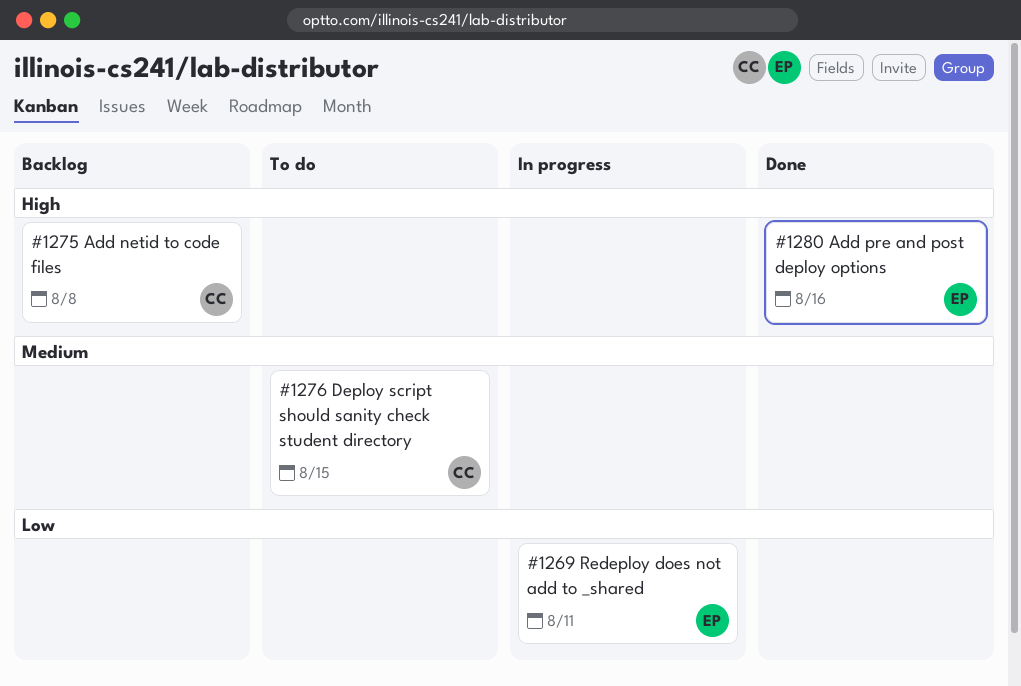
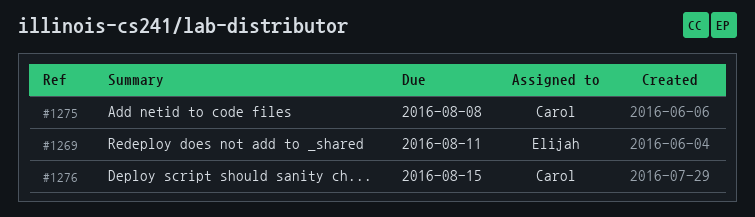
#1280: present -> none

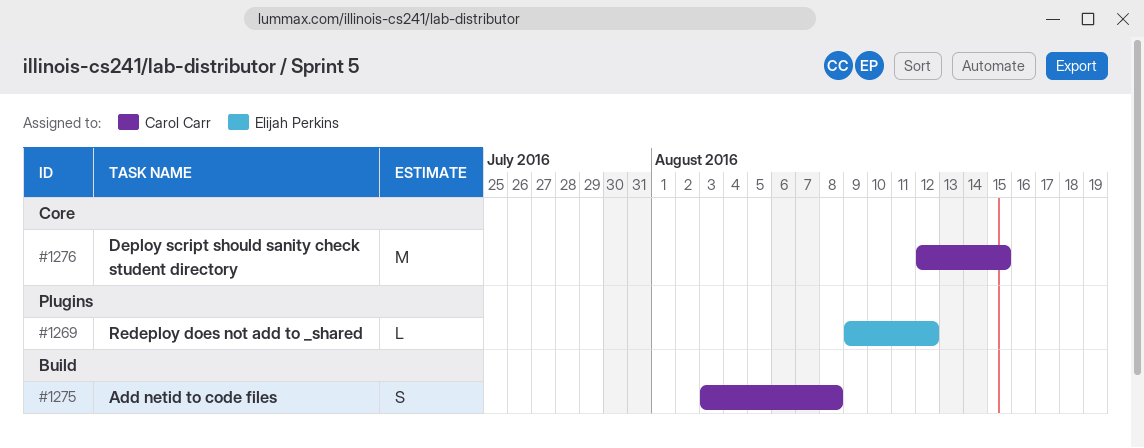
#1269, due: Aug 11 -> Aug 12

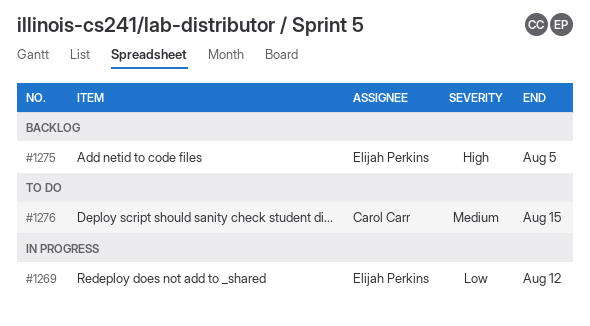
#1275, owner: Carol Carr -> Elijah Perkins
#1275, due: Aug 8 -> Aug 5

